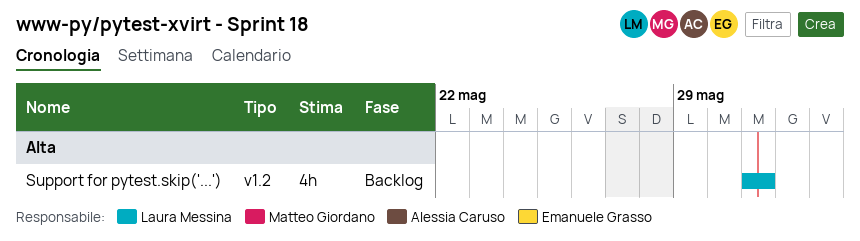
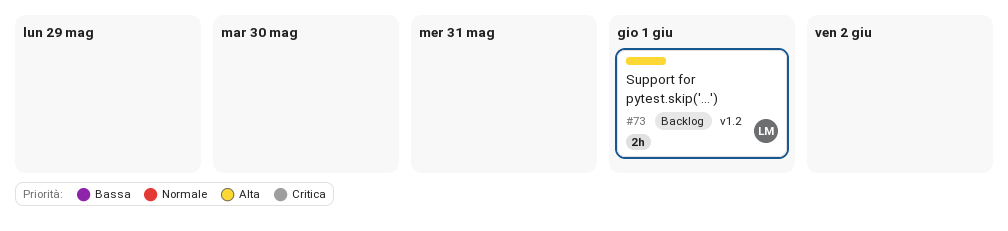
Support for pytest.skip('...'), estimate: 4h -> 2h
Support for pytest.skip('...'), due: May 31 -> Jun 1

